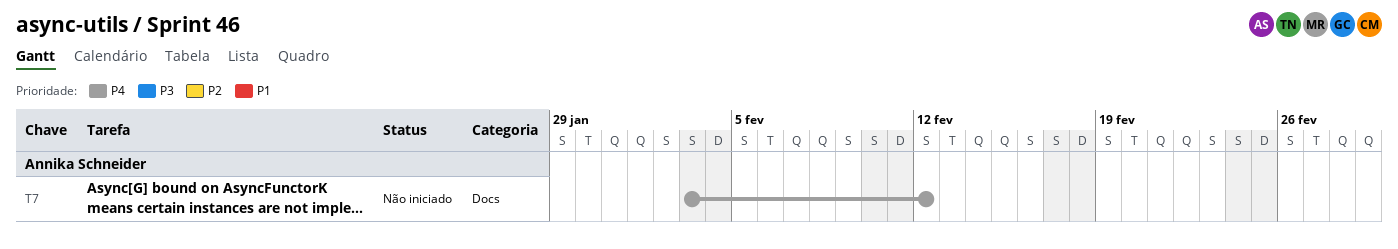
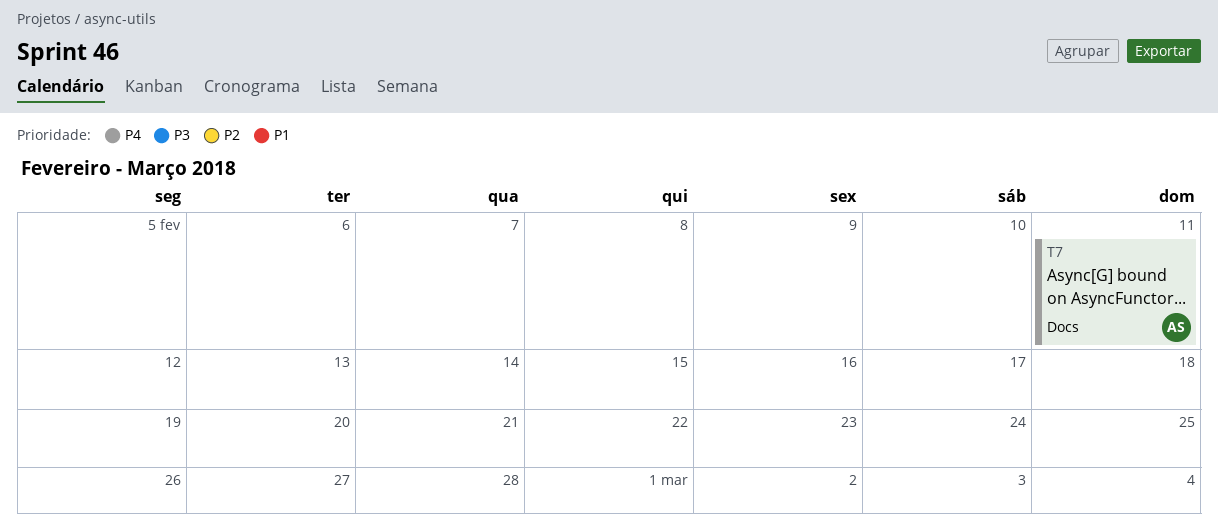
T7, due: Feb 12 -> Feb 11

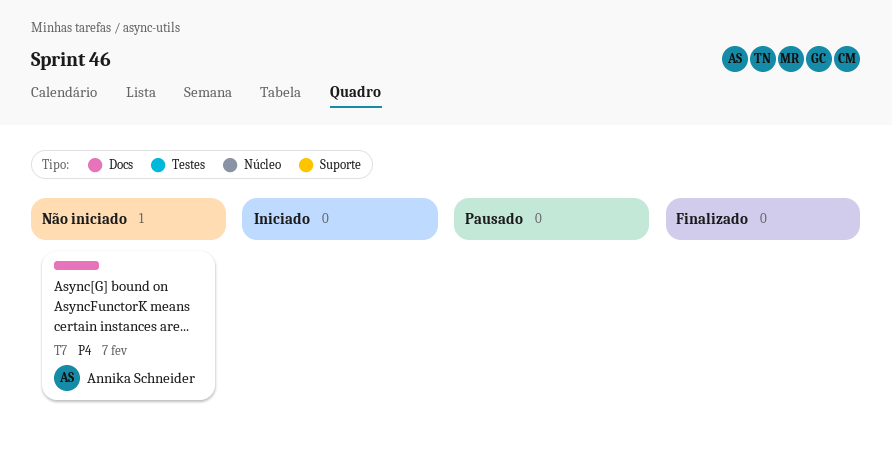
T7, due: Feb 11 -> Feb 7

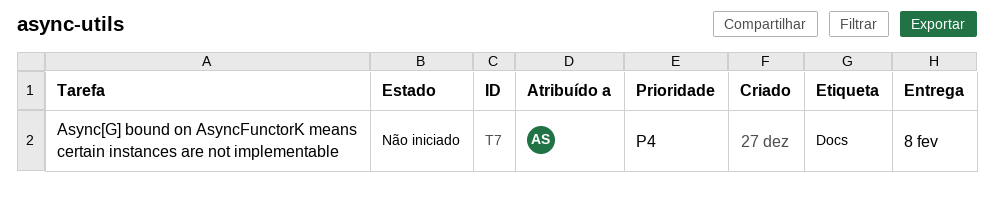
T7, due: Feb 7 -> Feb 8

